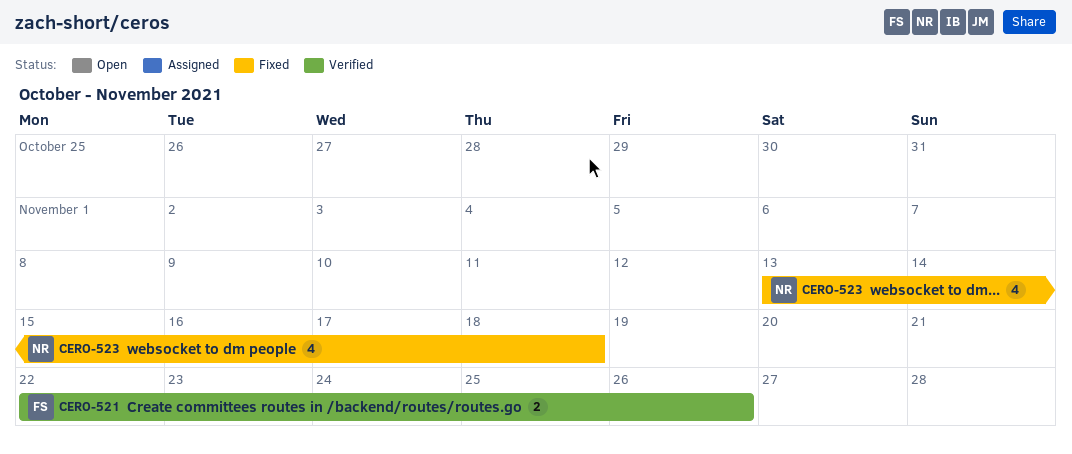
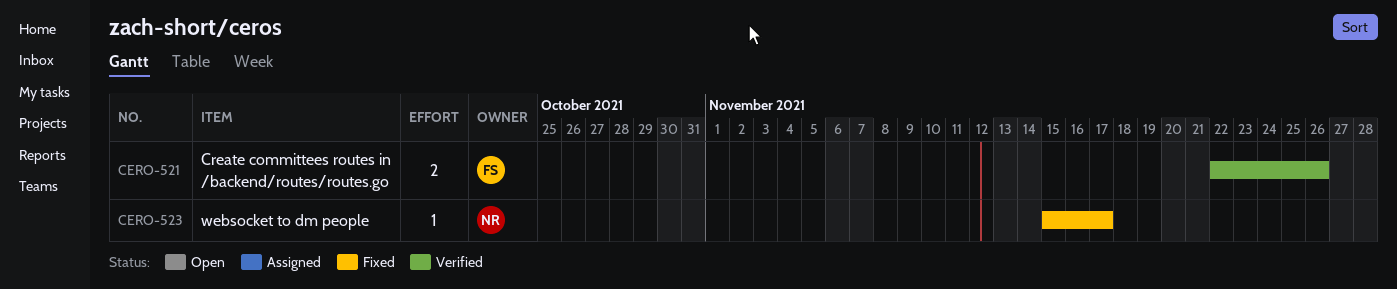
CERO-523, estimate: 4 -> 1
CERO-523, start: Nov 13 -> Nov 15
CERO-523, due: Nov 18 -> Nov 17

